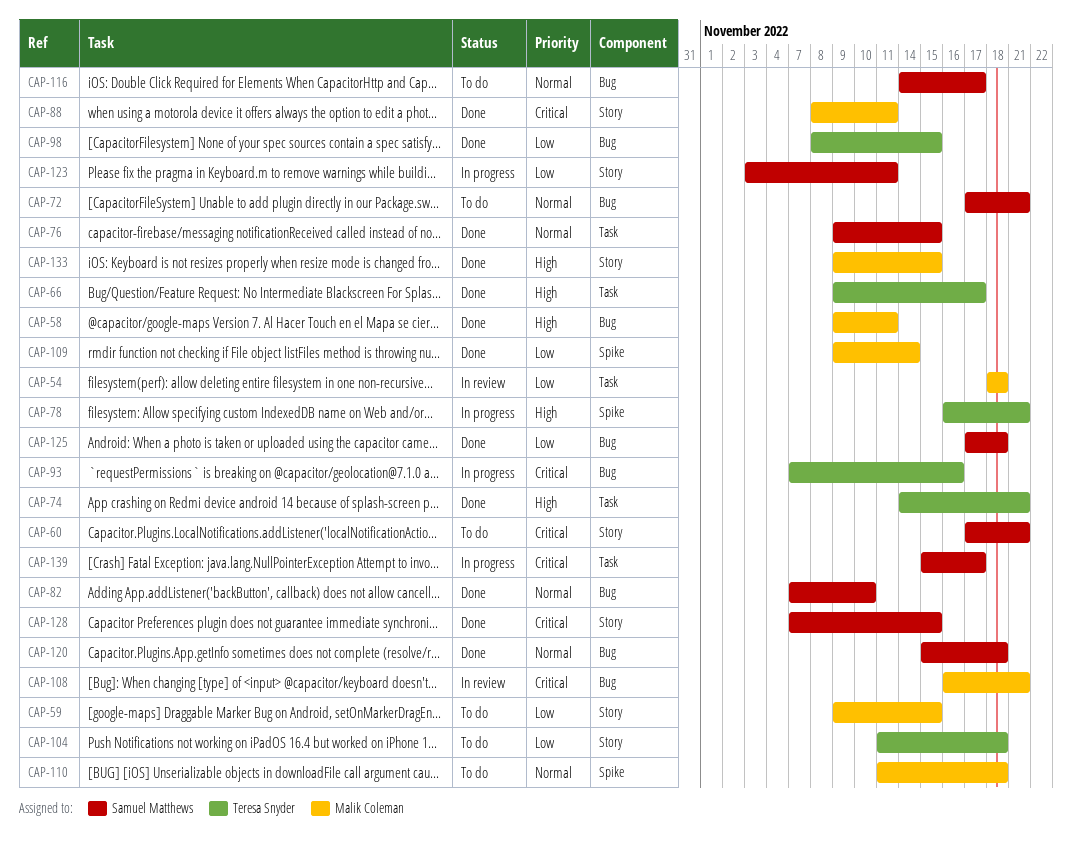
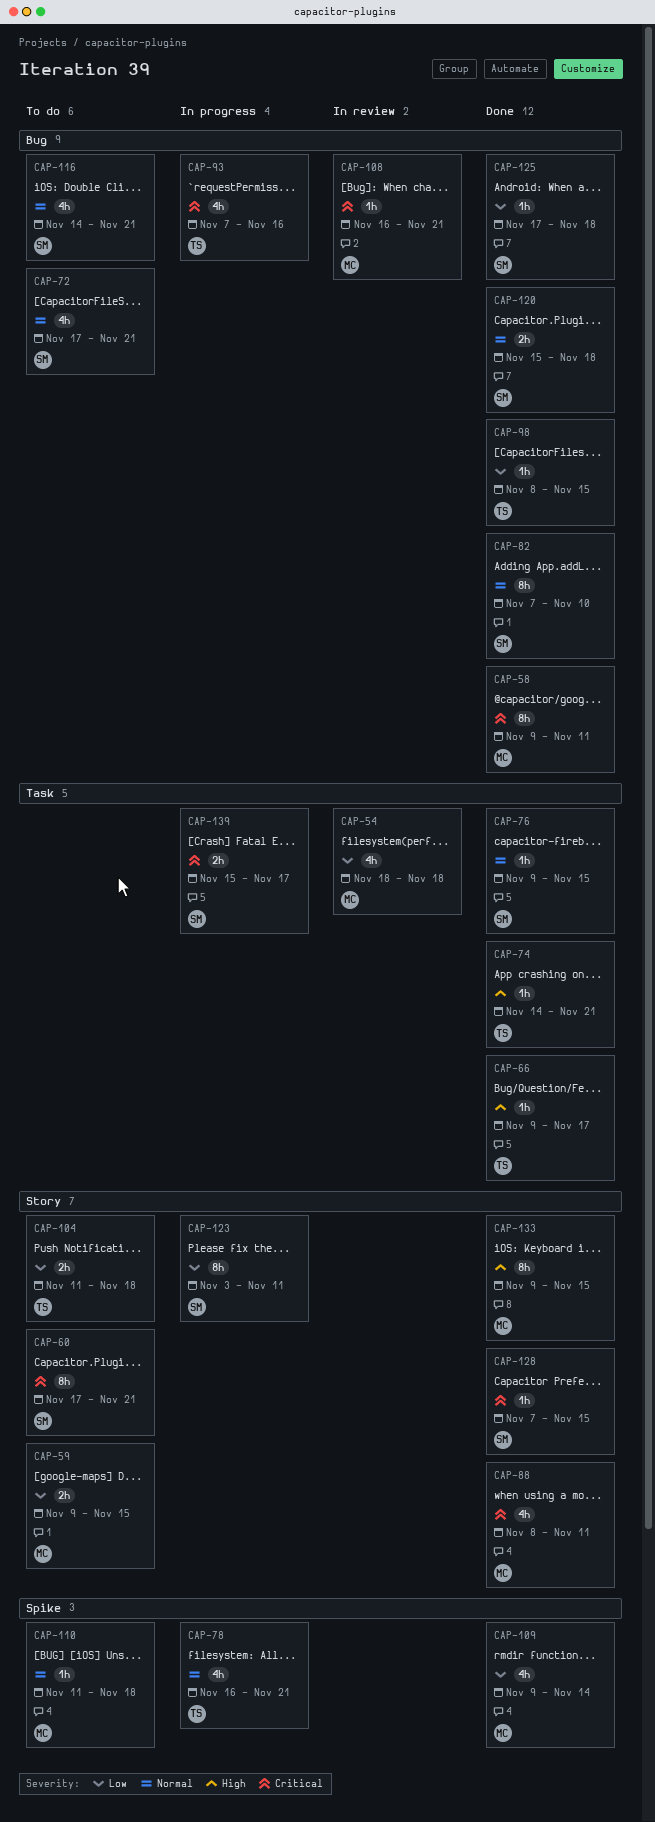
CAP-58, priority: High -> Critical
CAP-78, priority: High -> Normal
CAP-116, due: Nov 17 -> Nov 21

